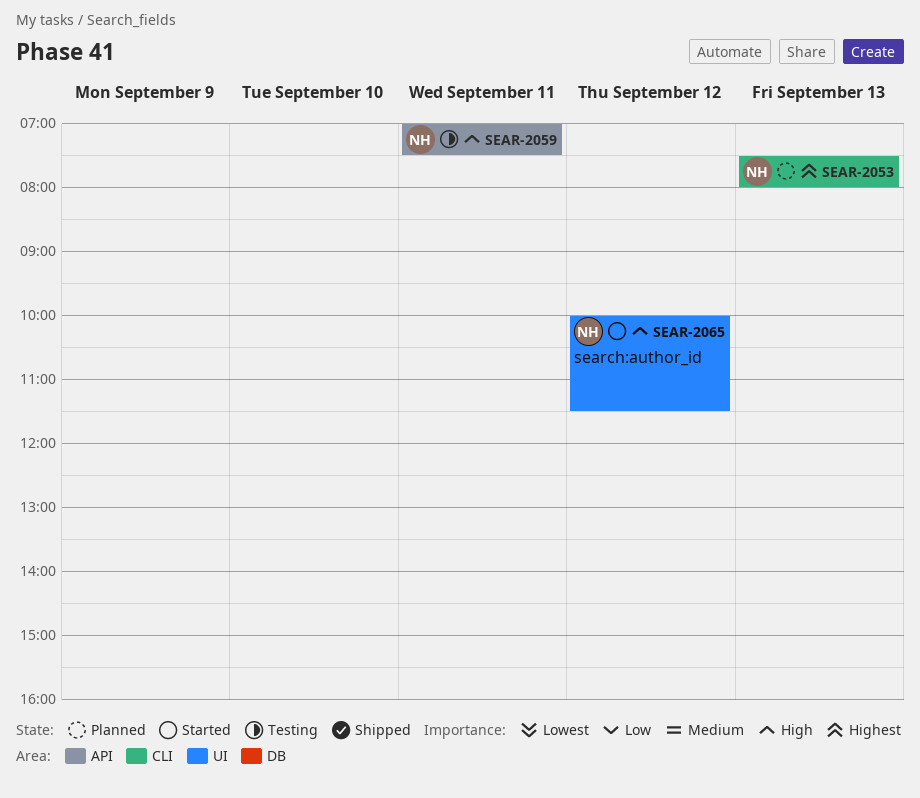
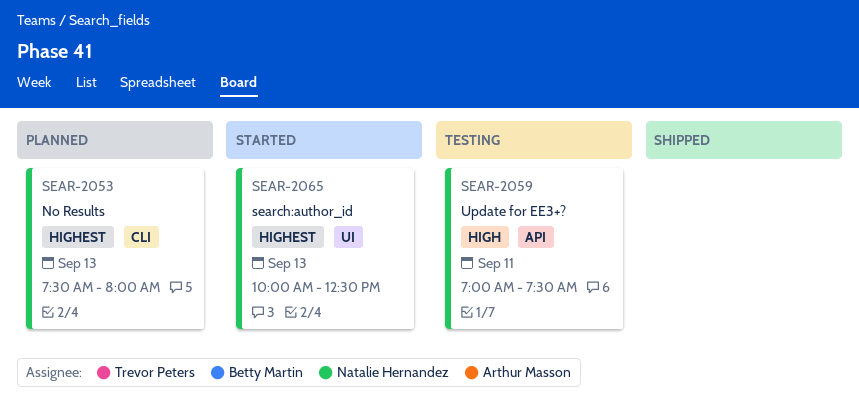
SEAR-2065, priority: High -> Highest
SEAR-2065, day: Sep 12 -> Sep 13
SEAR-2065, ends: 11:30 -> 12:30

